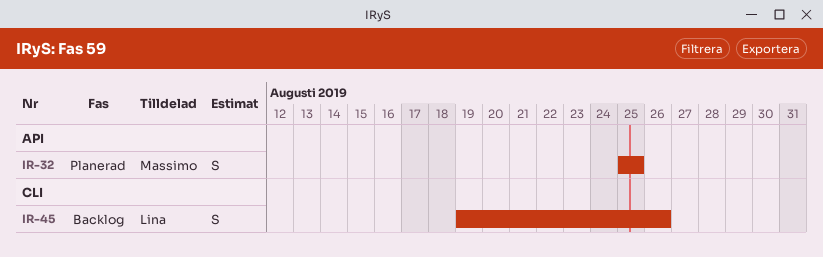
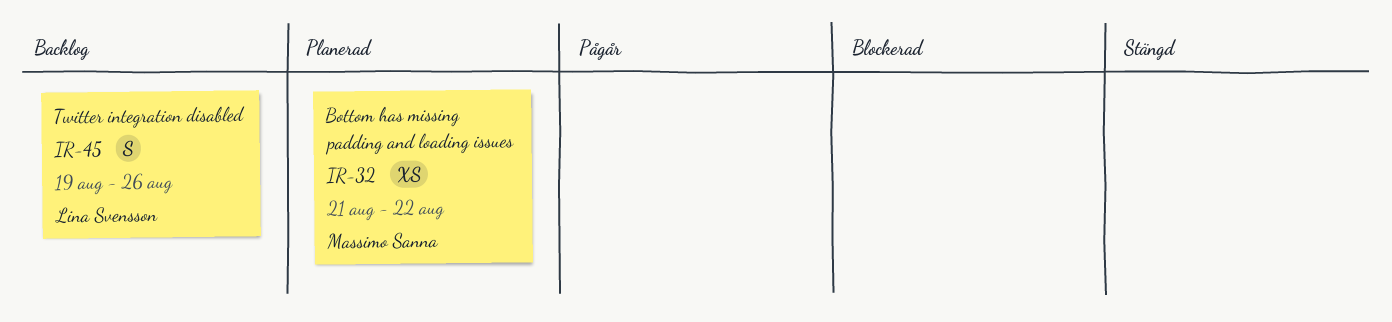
IR-32, estimate: S -> XS
IR-32, start: Aug 25 -> Aug 21
IR-32, due: Aug 25 -> Aug 22

